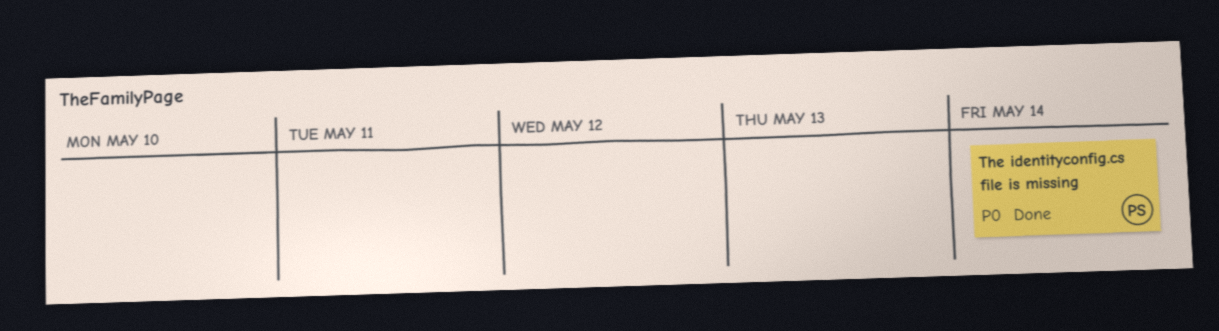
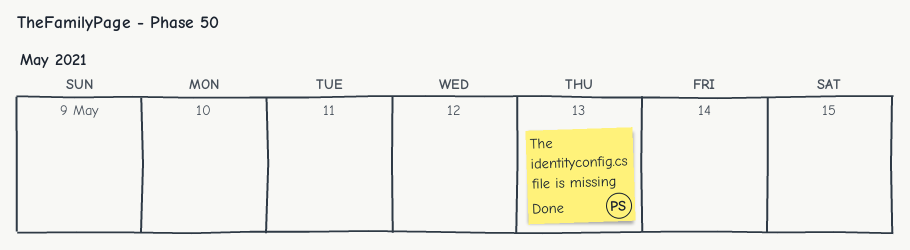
The identityconfig.cs file is missing, due: May 14 -> May 13

